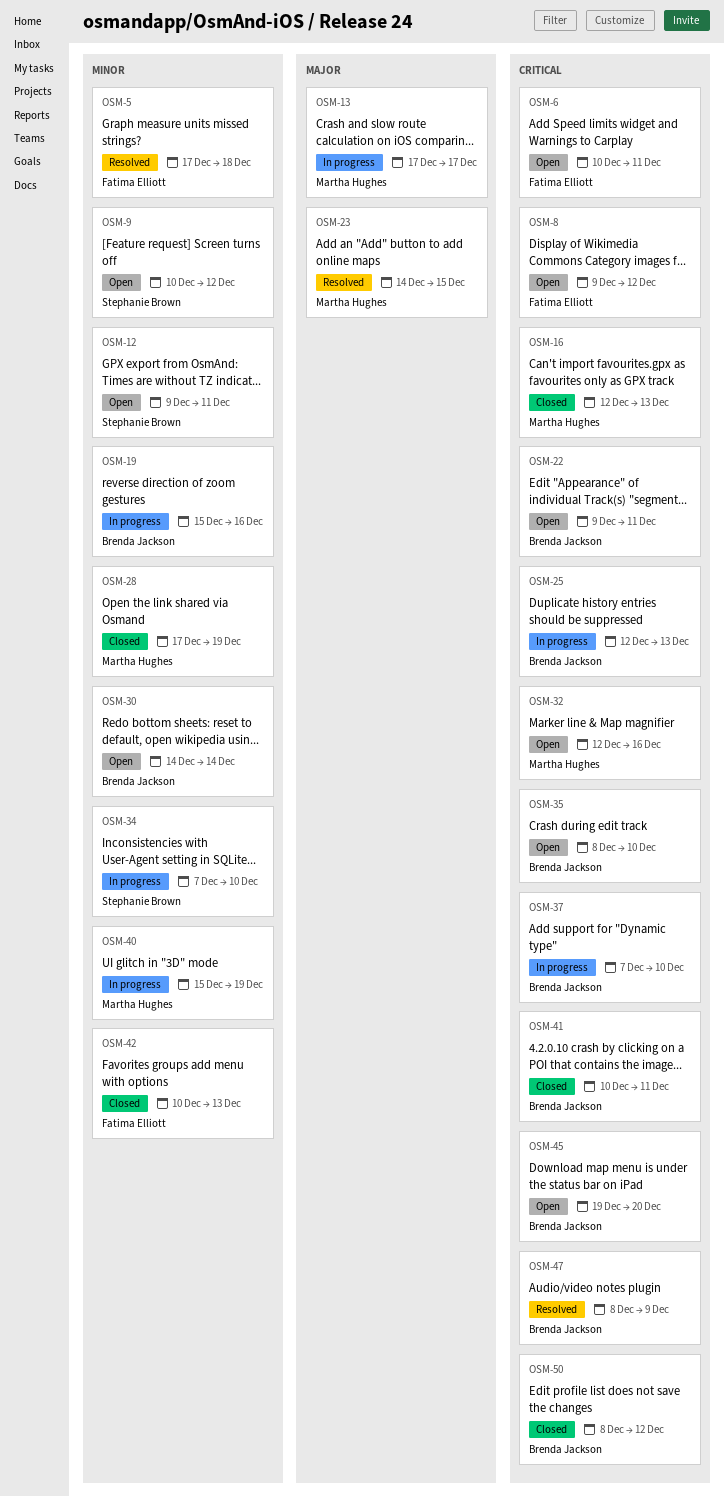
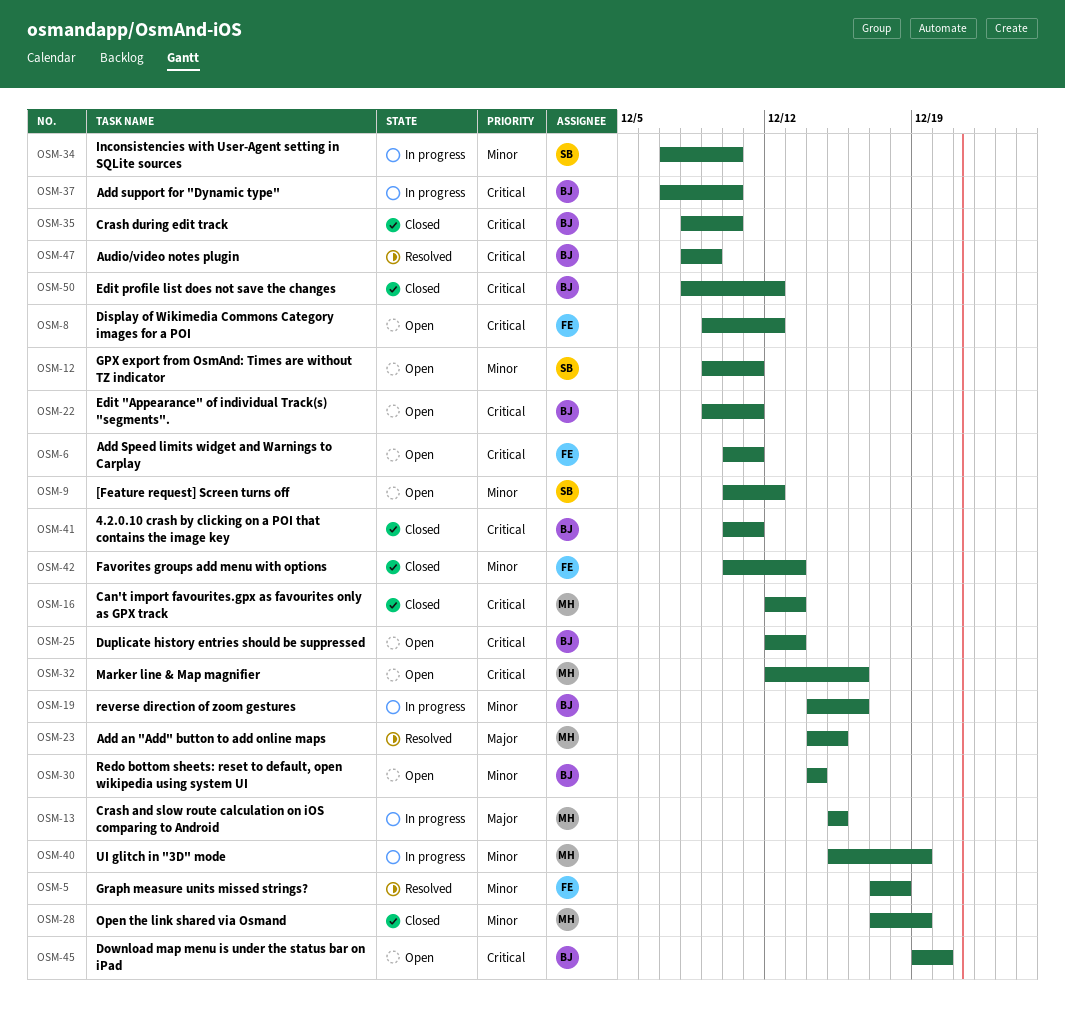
OSM-13, start: Dec 17 -> Dec 15
OSM-13, due: Dec 17 -> Dec 15
OSM-19, start: Dec 15 -> Dec 14
OSM-25, status: In progress -> Open
OSM-35, status: Open -> Closed

